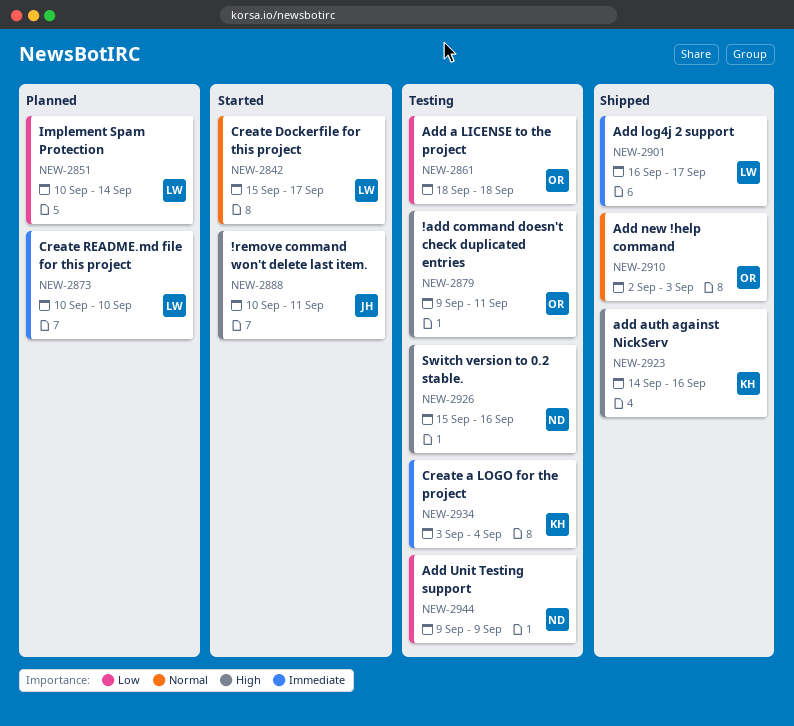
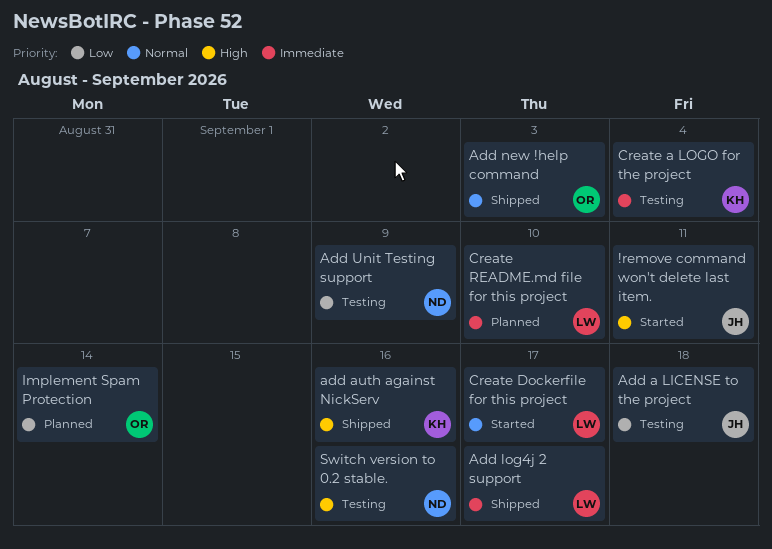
!add command doesn't check duplicated entries: present -> none
Add a LICENSE to the project, owner: OR -> JH
Implement Spam Protection, owner: LW -> OR

